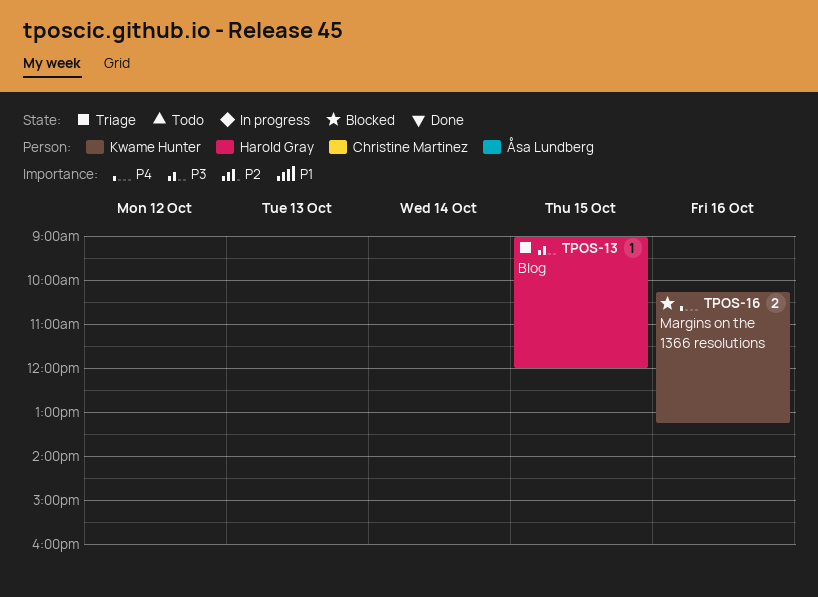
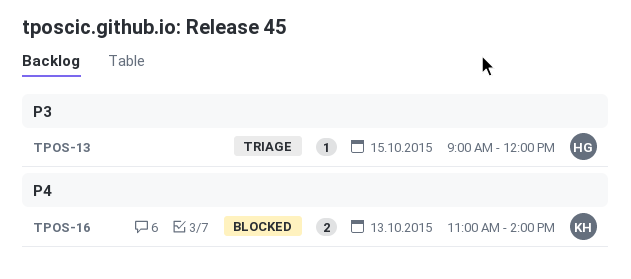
TPOS-16, day: Oct 16 -> Oct 13
TPOS-16, begins: 10:15 -> 11:00
TPOS-16, ends: 13:15 -> 14:00

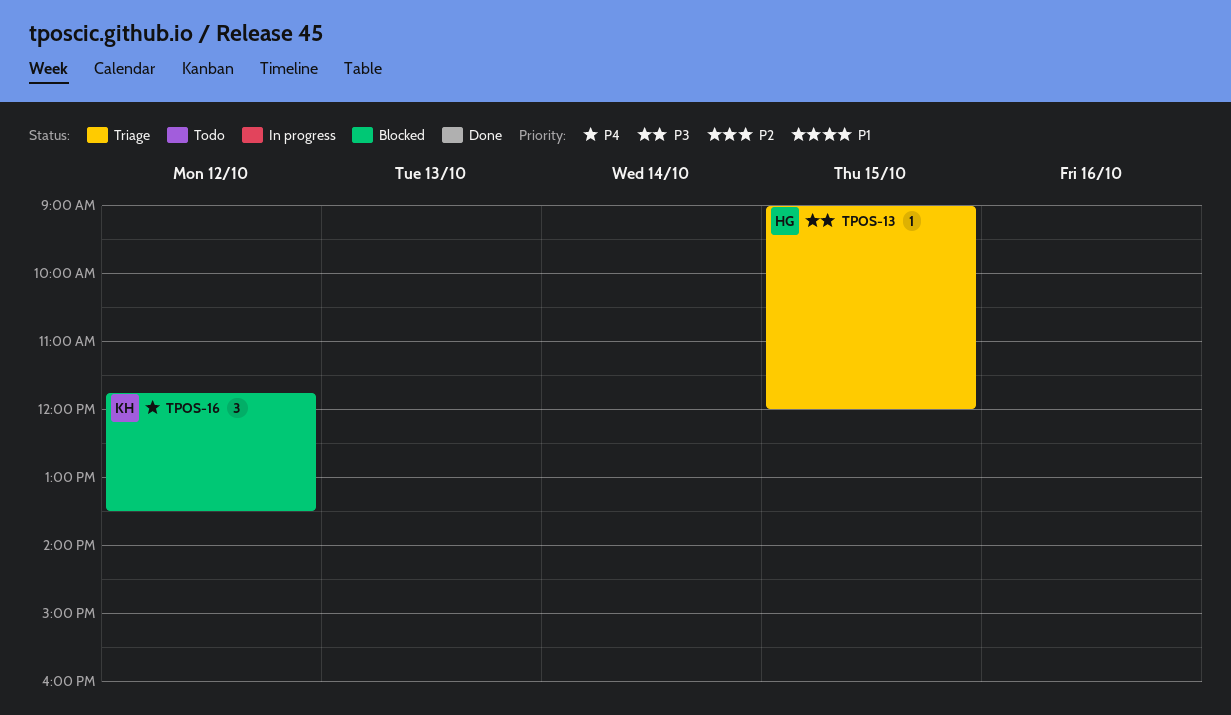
TPOS-16, estimate: 2 -> 3
TPOS-16, day: Oct 13 -> Oct 12
TPOS-16, begins: 11:00 -> 11:45
TPOS-16, ends: 14:00 -> 13:30

